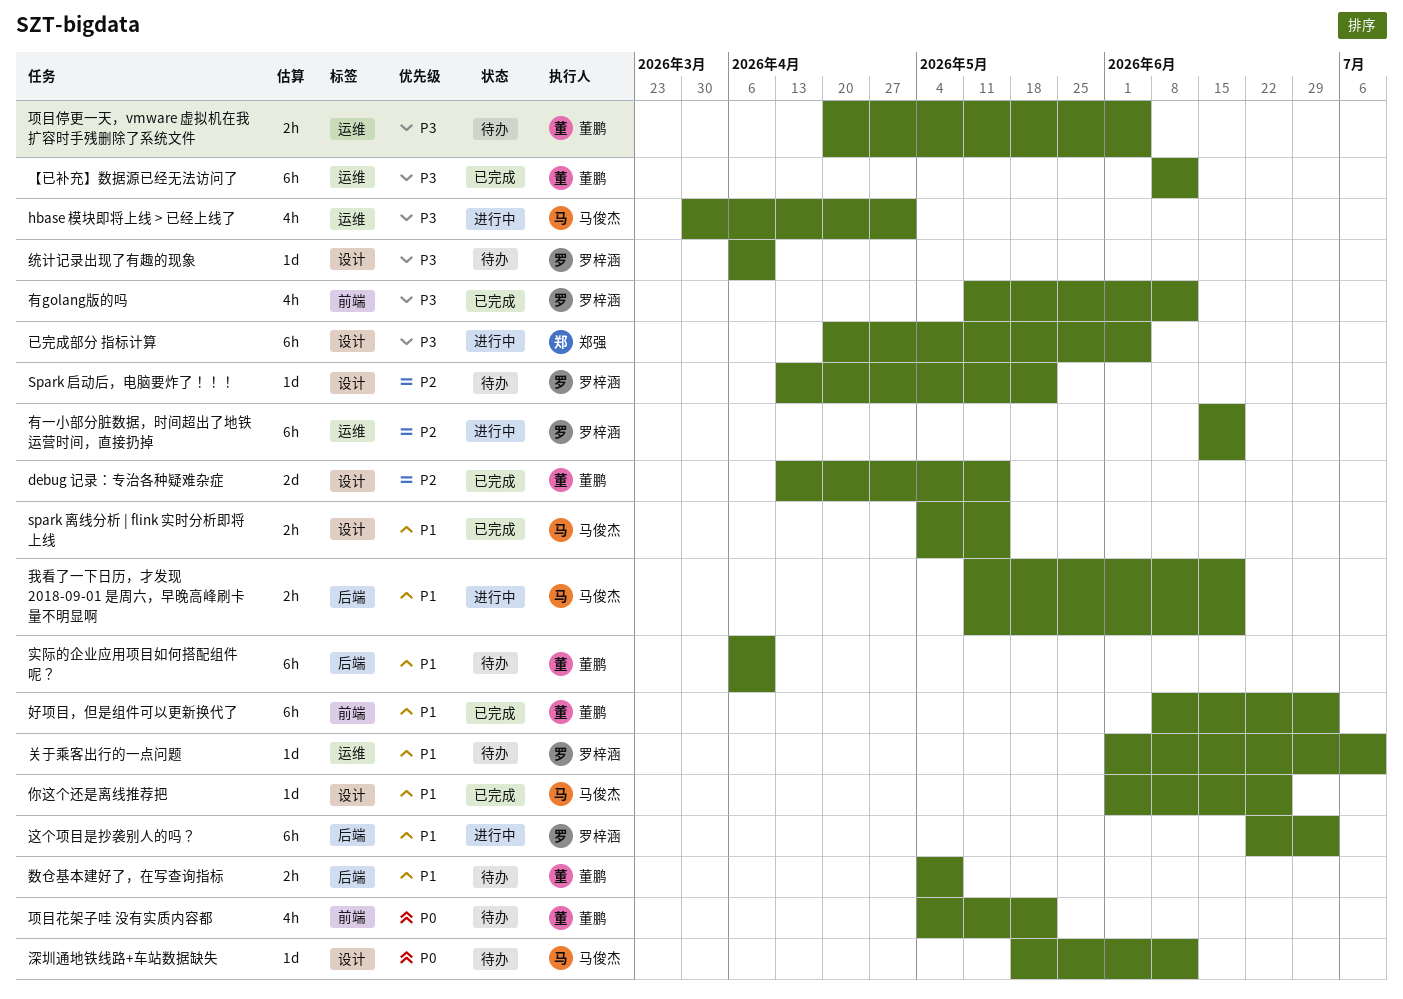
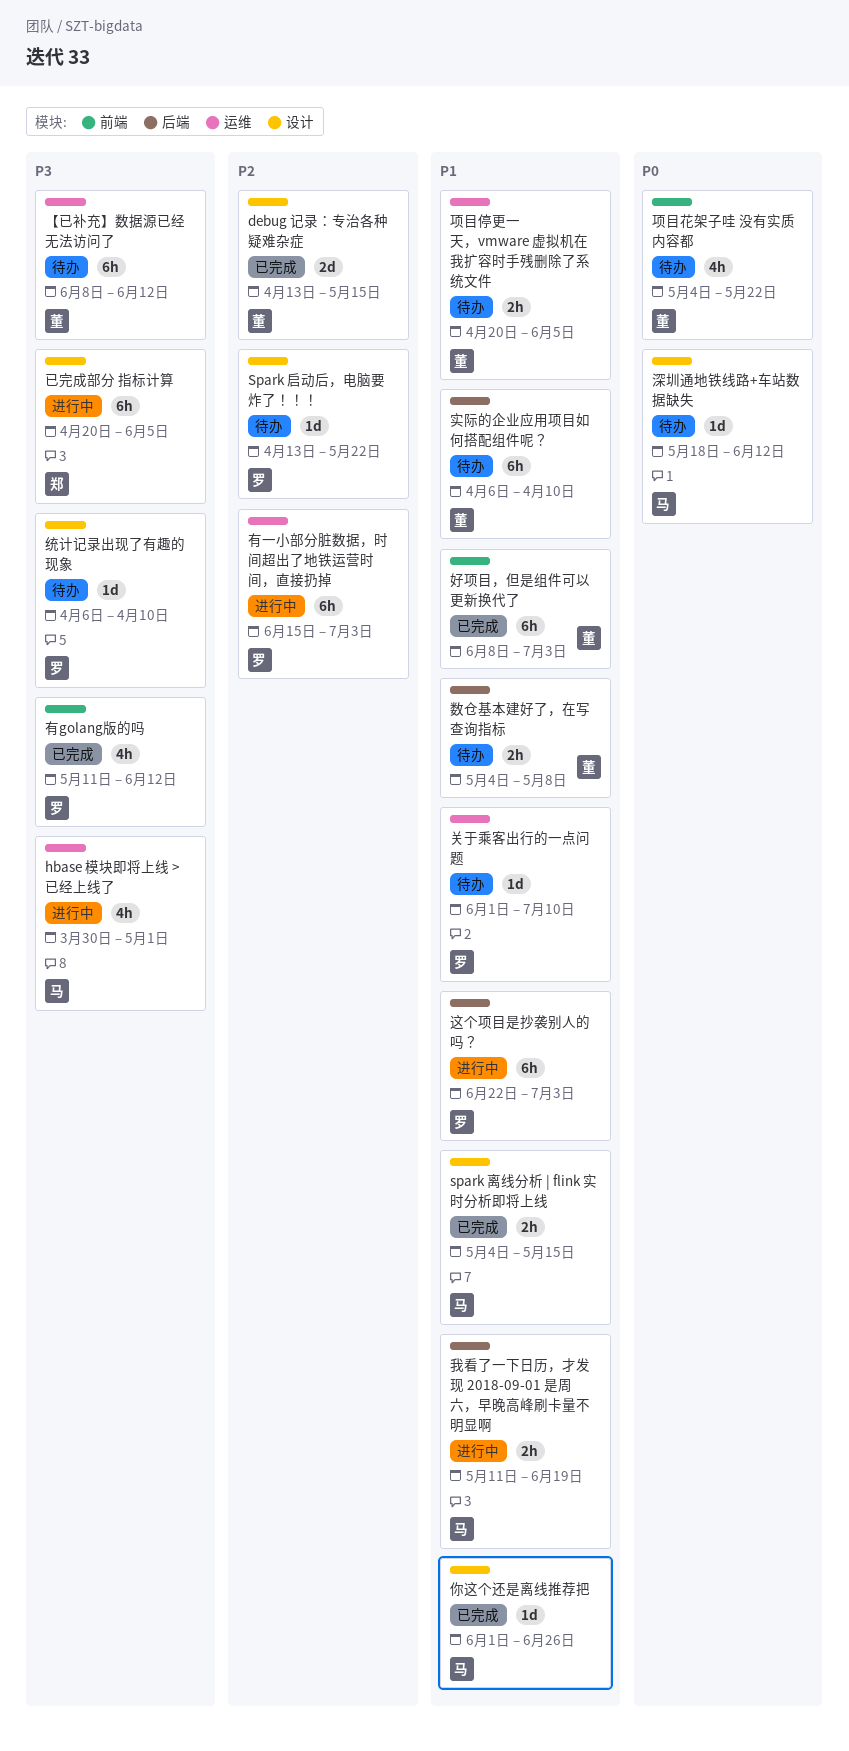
【已补充】数据源已经无法访问了, status: 已完成 -> 待办
有一小部分脏数据，时间超出了地铁运营时间，直接扔掉, due: Jun 19 -> Jul 3
项目停更一天，vmware 虚拟机在我扩容时手残删除了系统文件, priority: P3 -> P1

